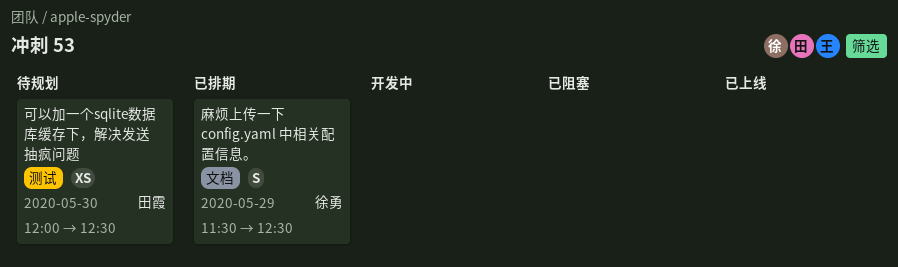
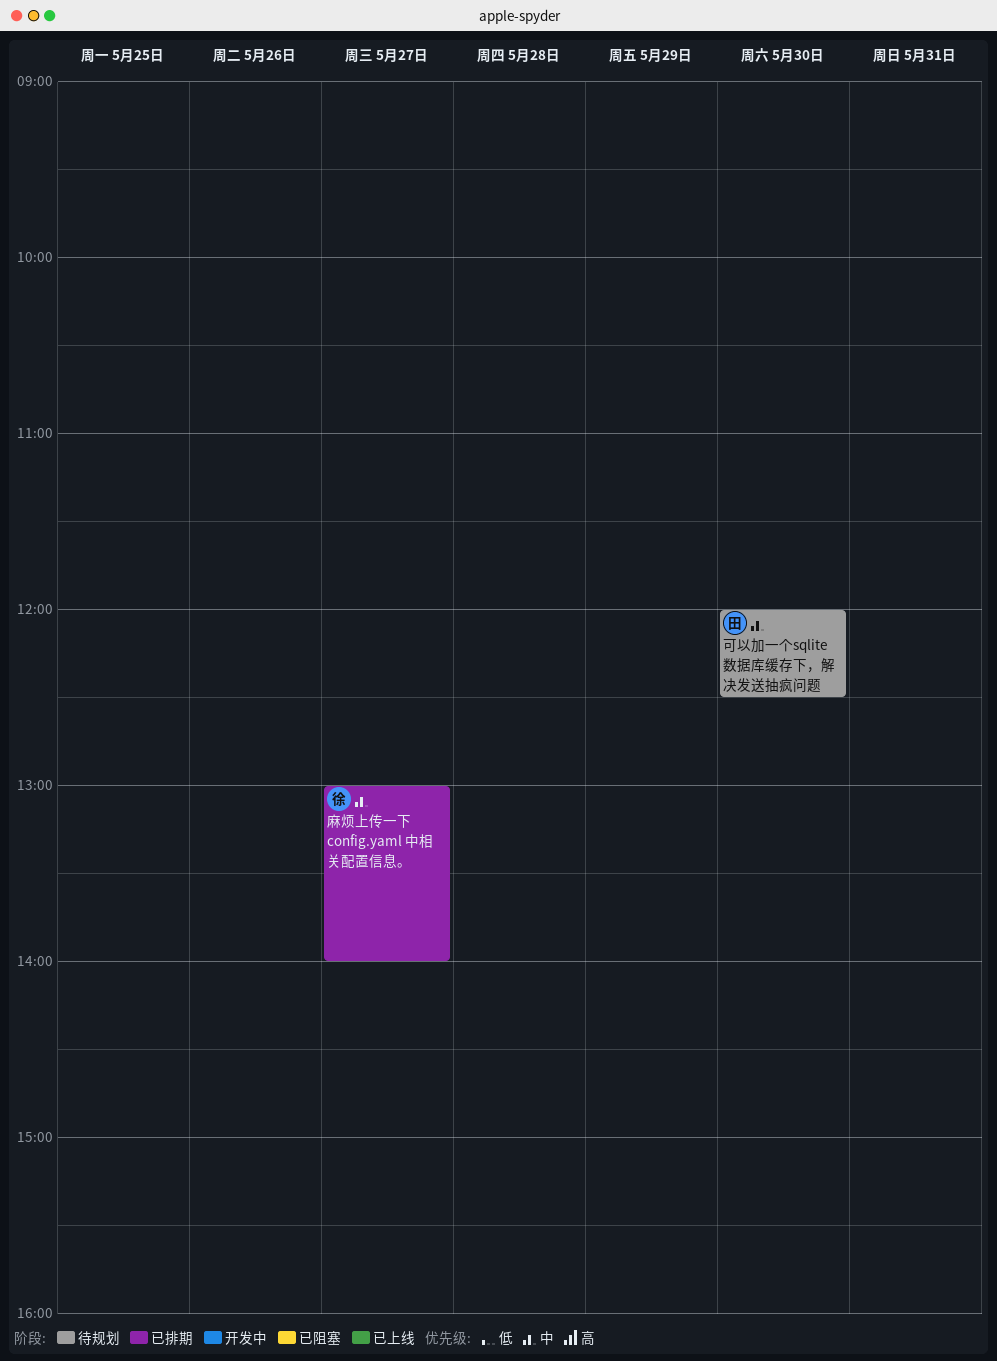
麻烦上传一下 config.yaml 中相关配置信息。, day: May 29 -> May 27
麻烦上传一下 config.yaml 中相关配置信息。, begins: 11:30 -> 13:00
麻烦上传一下 config.yaml 中相关配置信息。, ends: 12:30 -> 14:00

